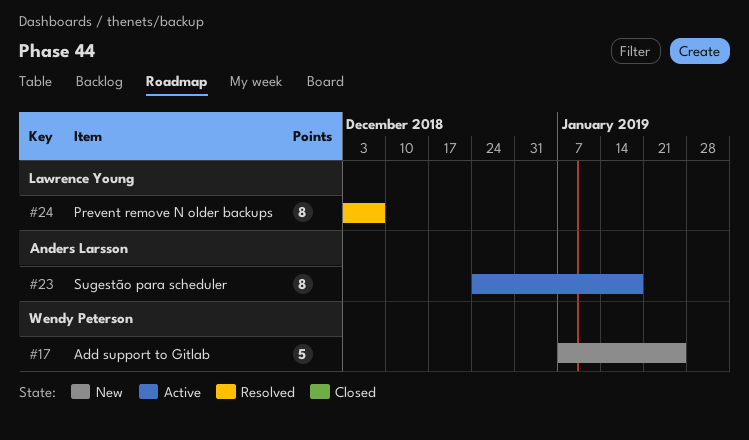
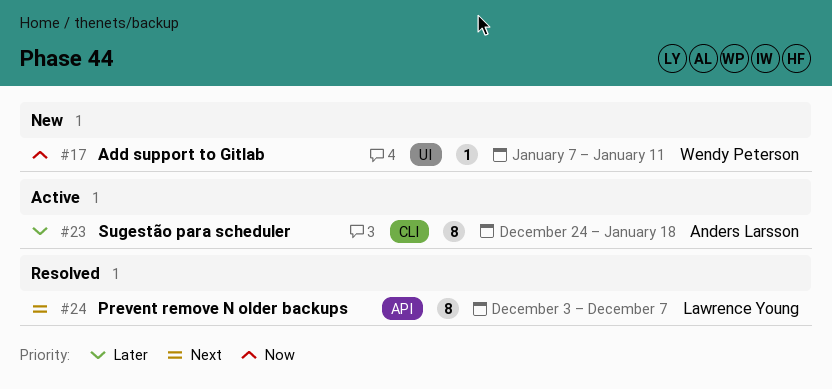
#17, estimate: 5 -> 1
#17, due: Jan 25 -> Jan 11

